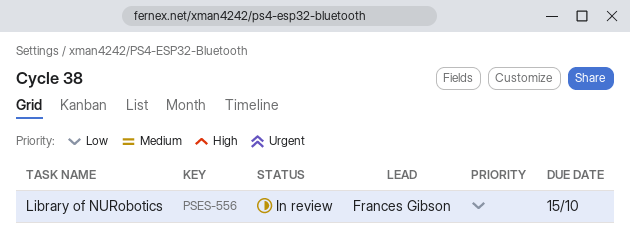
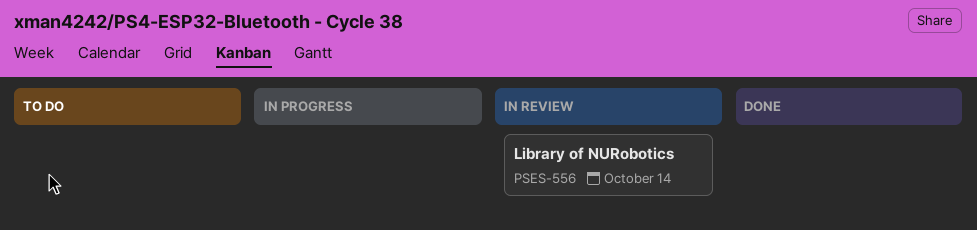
PSES-556, due: Oct 15 -> Oct 14

